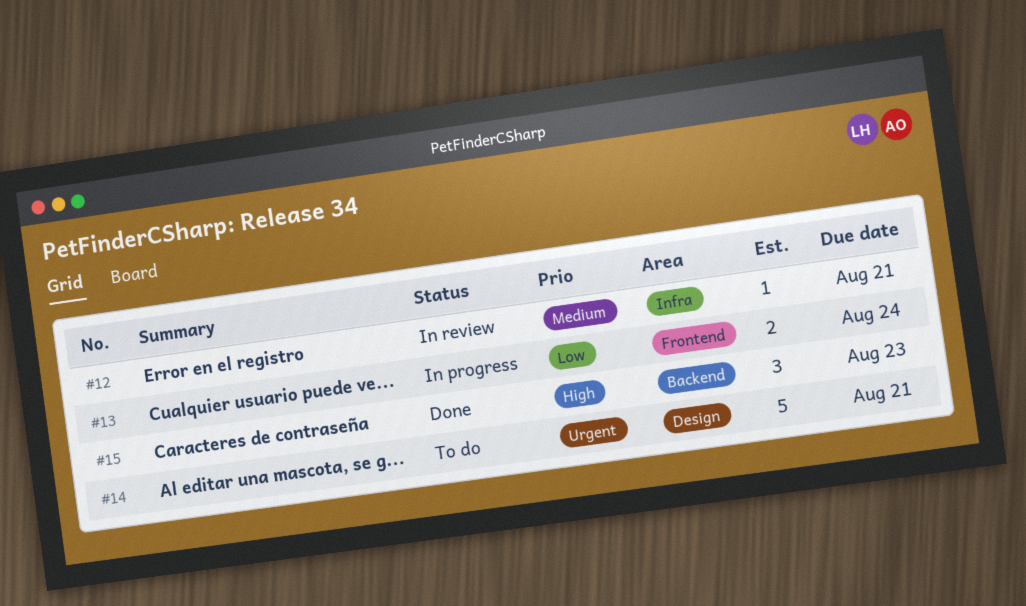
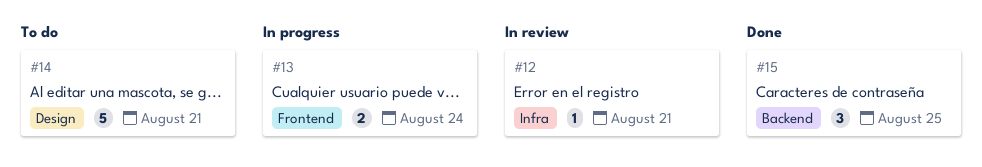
#15, due: Aug 23 -> Aug 25

